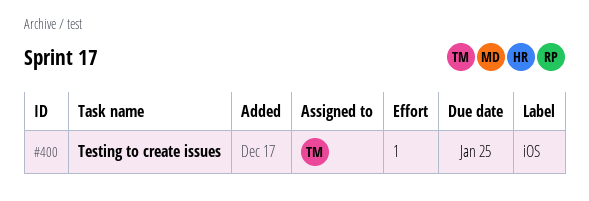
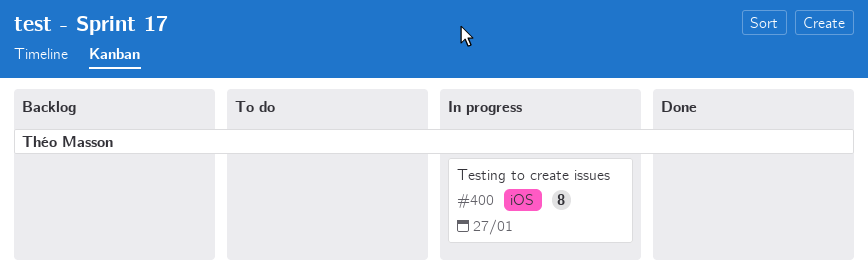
#400, estimate: 1 -> 8
#400, due: Jan 25 -> Jan 27

